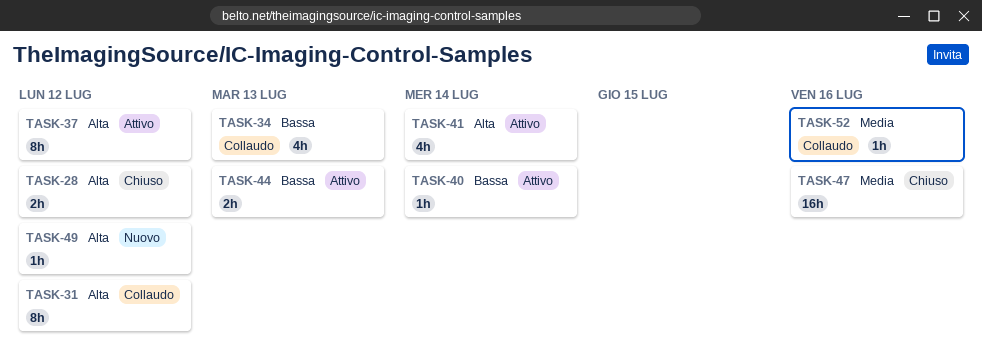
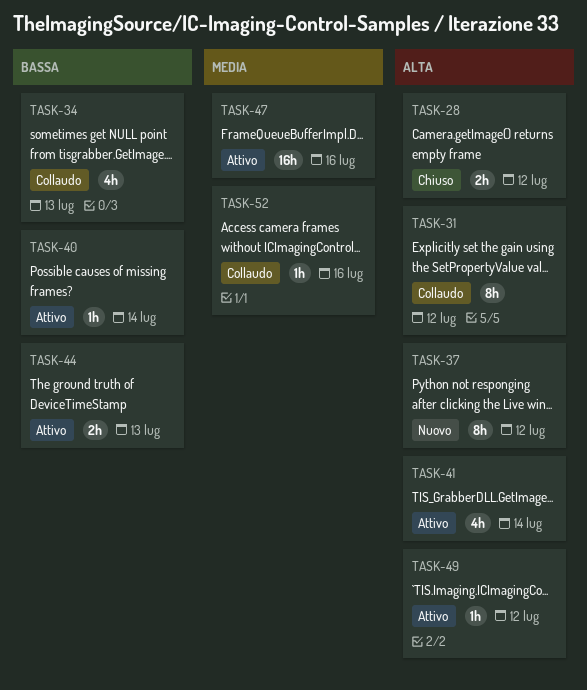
TASK-37, status: Attivo -> Nuovo
TASK-47, status: Chiuso -> Attivo
TASK-49, status: Nuovo -> Attivo

